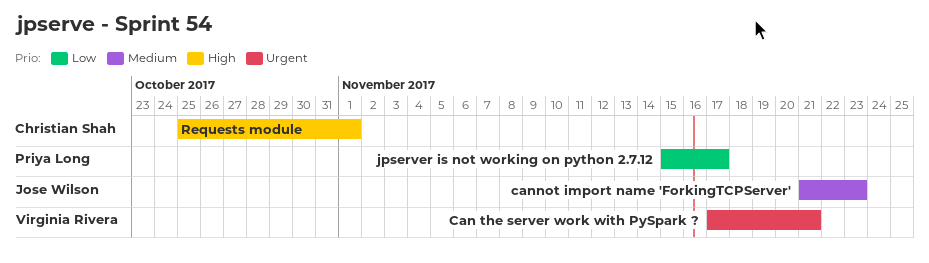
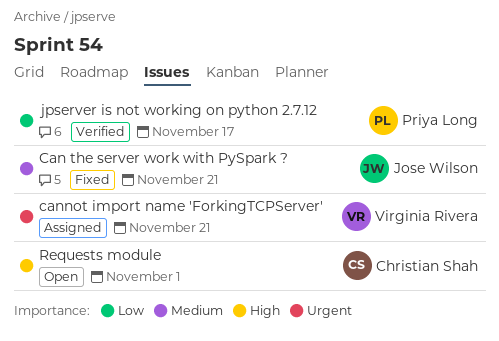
Can the server work with PySpark ?, owner: Virginia Rivera -> Jose Wilson
Can the server work with PySpark ?, priority: Urgent -> Medium
cannot import name 'ForkingTCPServer', owner: Jose Wilson -> Virginia Rivera
cannot import name 'ForkingTCPServer', priority: Medium -> Urgent
cannot import name 'ForkingTCPServer', due: Nov 23 -> Nov 21

